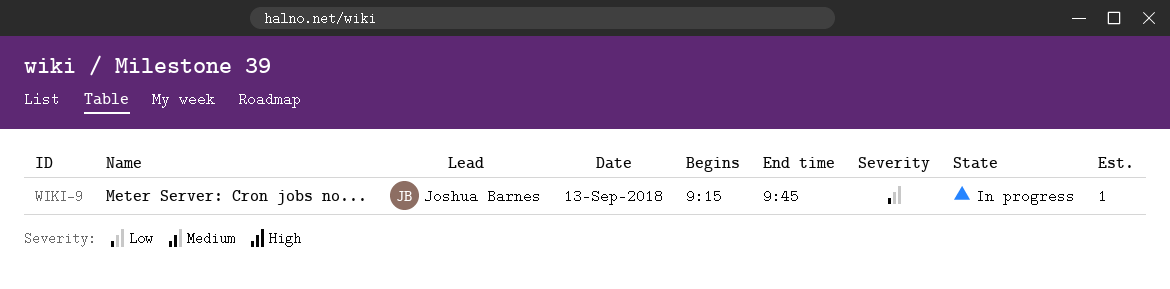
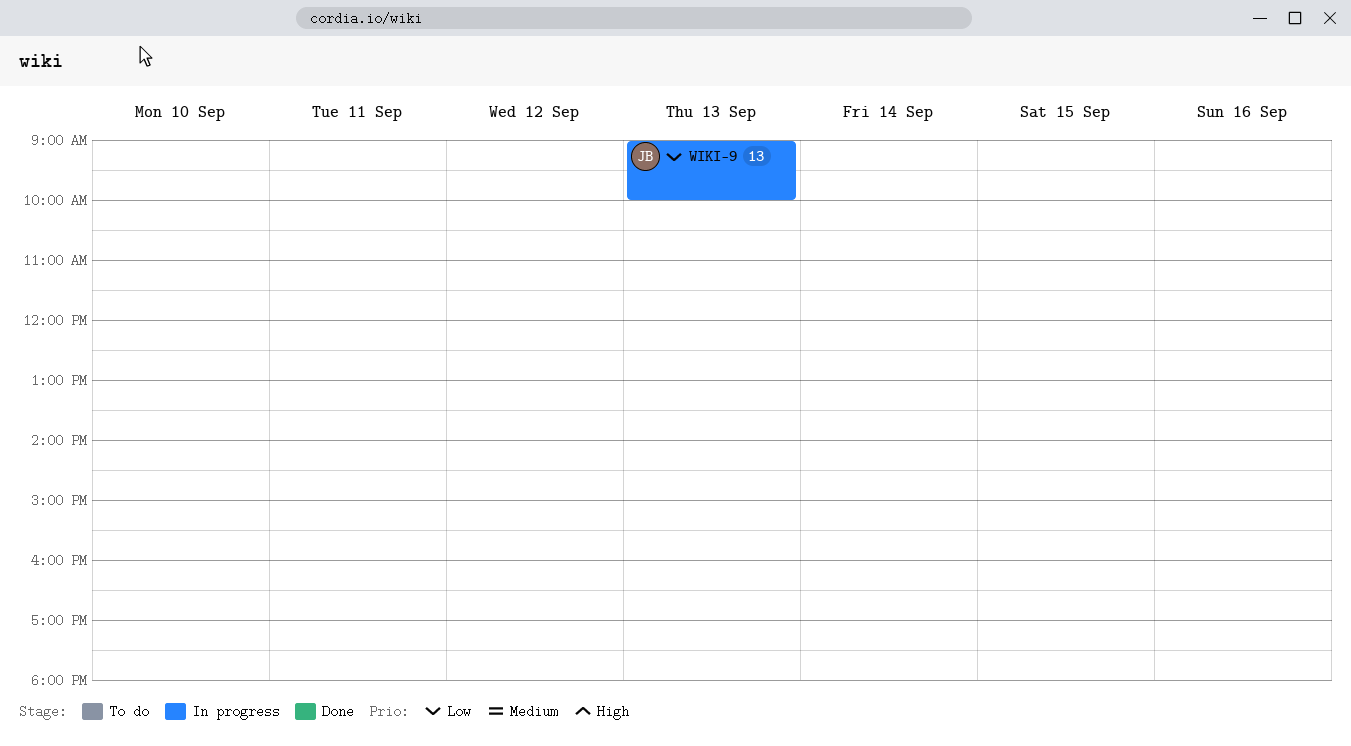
WIKI-9, estimate: 1 -> 13
WIKI-9, begins: 09:15 -> 09:00
WIKI-9, ends: 09:45 -> 10:00

